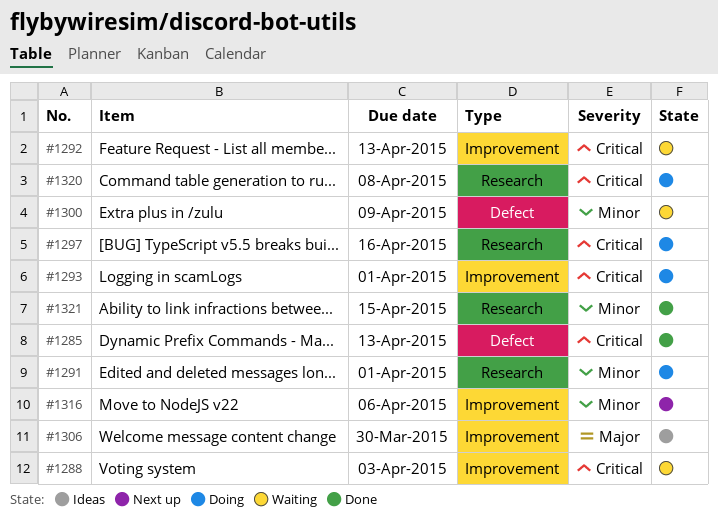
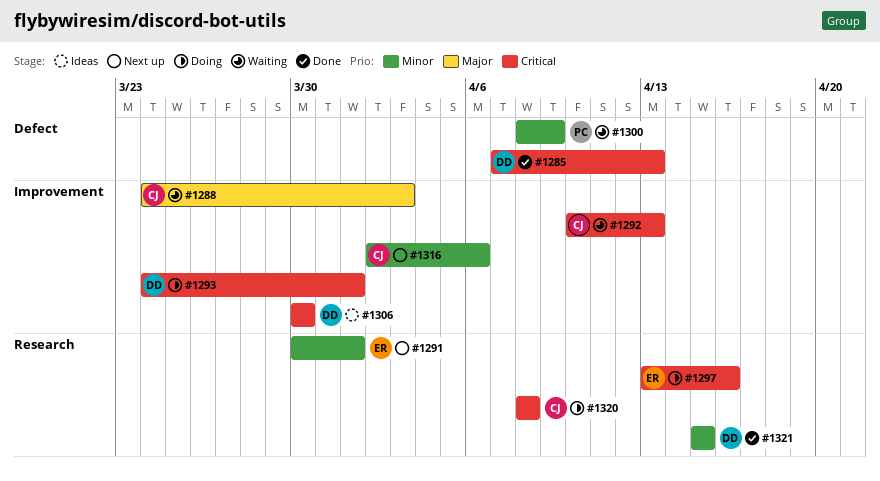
#1288, priority: Critical -> Major
#1291, status: Doing -> Next up
#1306, priority: Major -> Critical

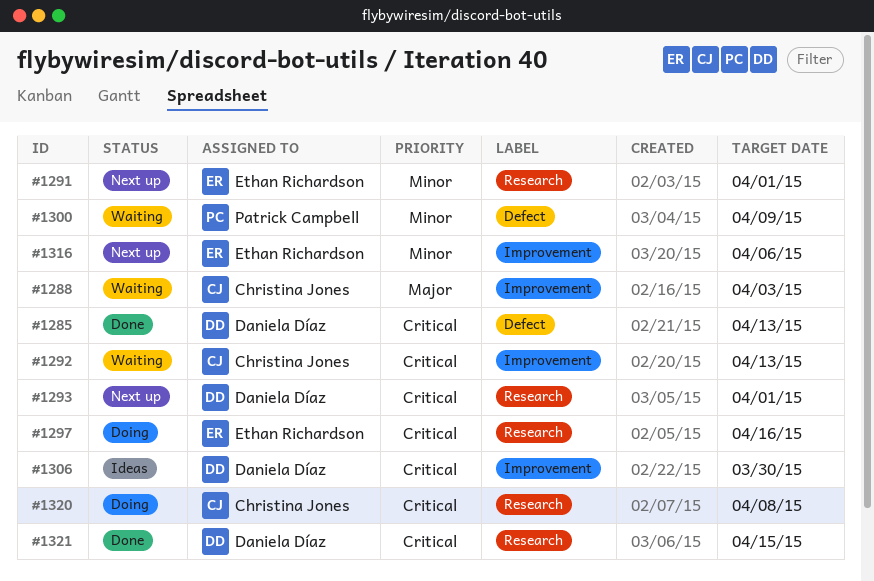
#1293, status: Doing -> Next up
#1293, label: Improvement -> Research
#1316, owner: Christina Jones -> Ethan Richardson
#1321, priority: Minor -> Critical

